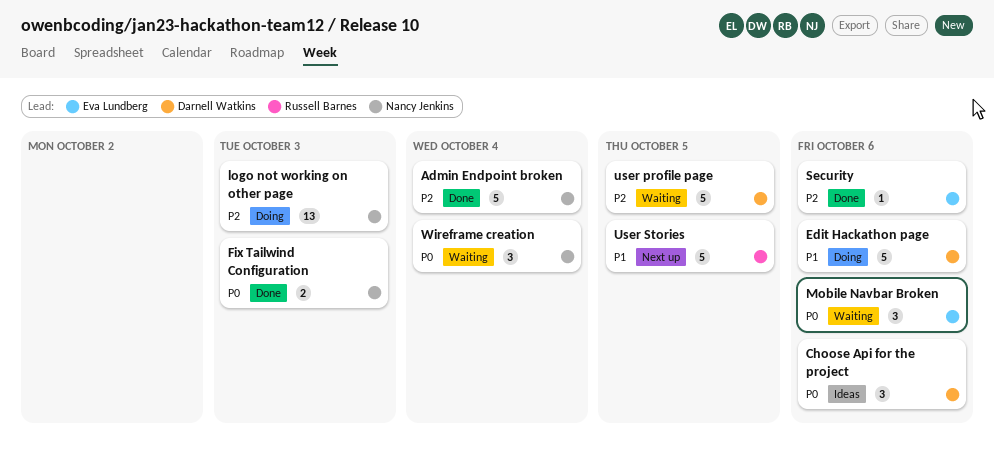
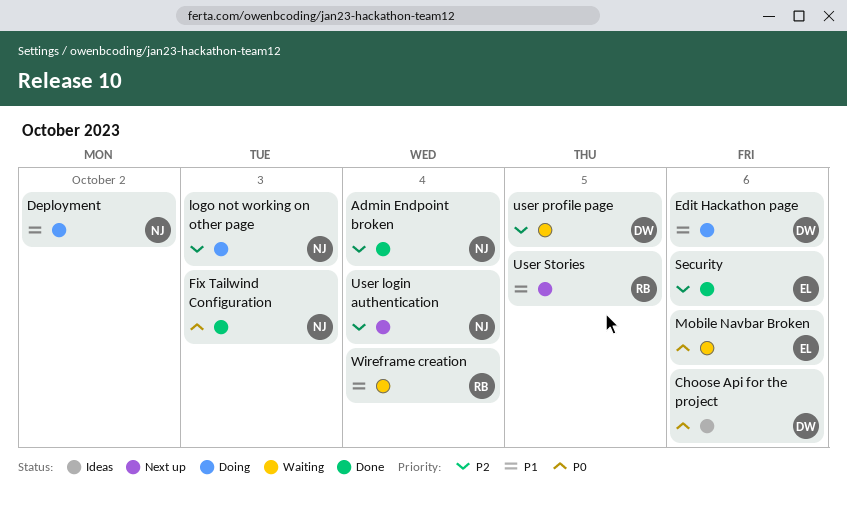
Deployment: none -> present
User login authentication: none -> present
Wireframe creation, owner: Nancy Jenkins -> Russell Barnes
Wireframe creation, priority: P0 -> P1

